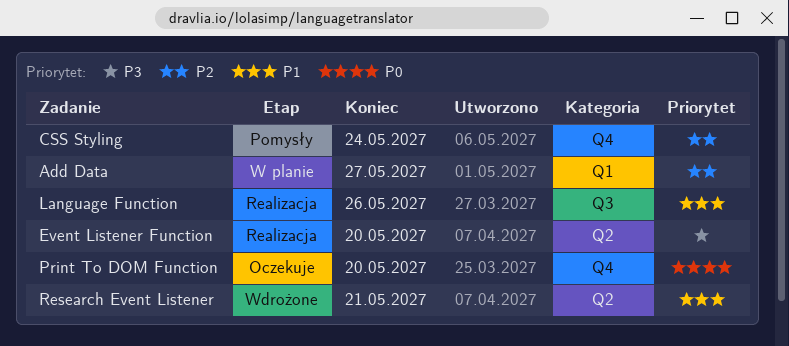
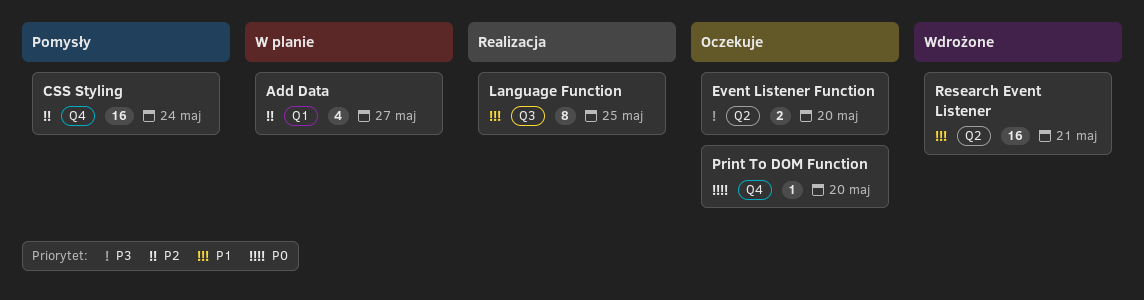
Event Listener Function, status: Realizacja -> Oczekuje
Language Function, due: May 26 -> May 25

